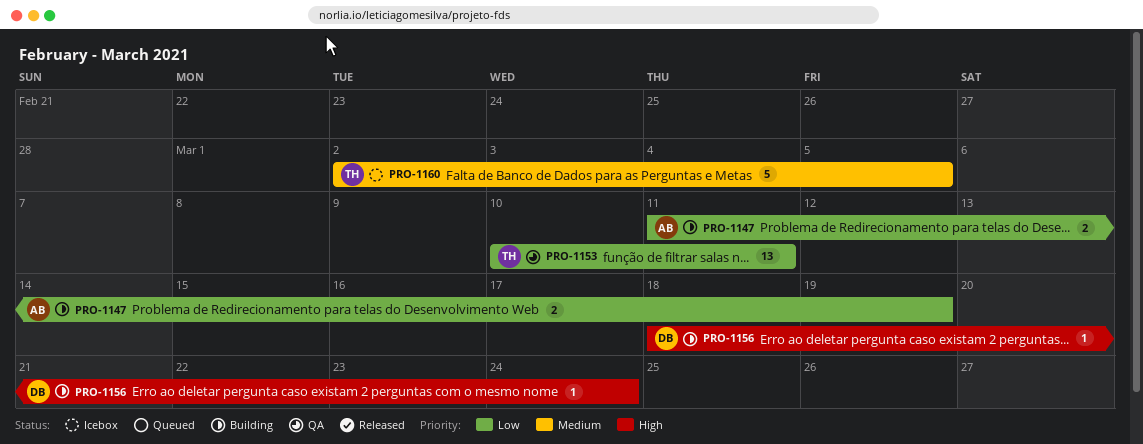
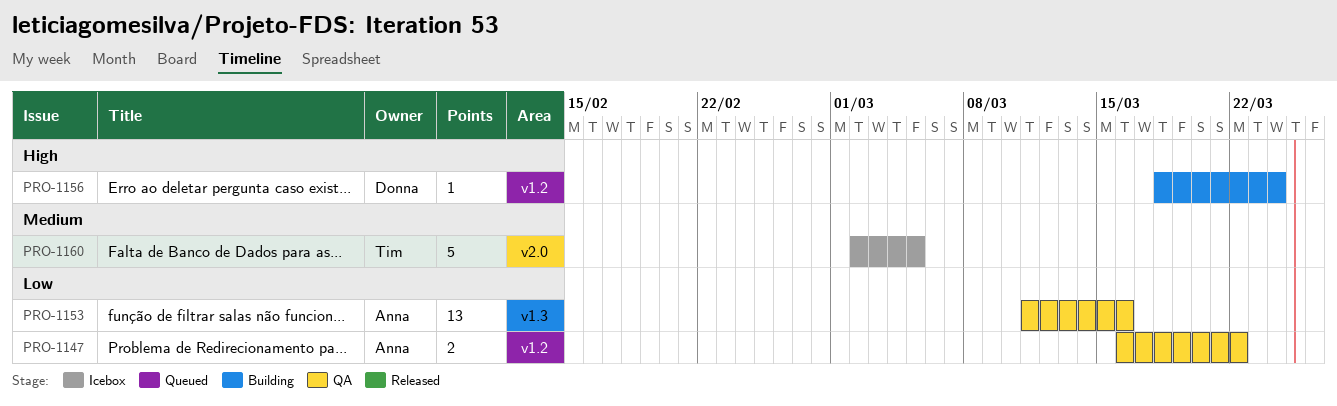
PRO-1147, status: Building -> QA
PRO-1147, start: Mar 11 -> Mar 16
PRO-1147, due: Mar 19 -> Mar 22
PRO-1153, owner: Tim -> Anna
PRO-1153, start: Mar 10 -> Mar 11
PRO-1153, due: Mar 11 -> Mar 16

